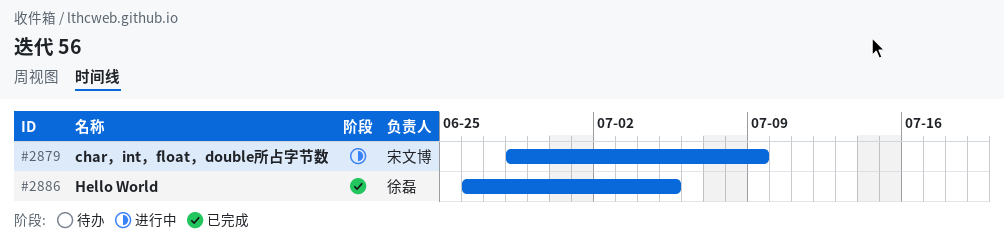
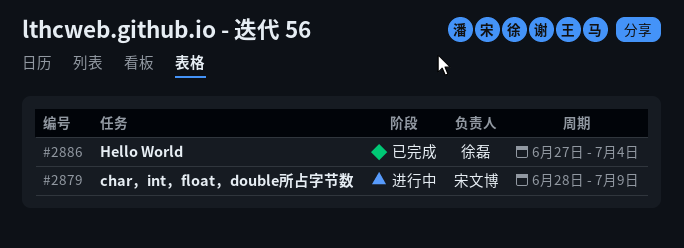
#2886, start: Jun 26 -> Jun 27
#2886, due: Jul 5 -> Jul 4

